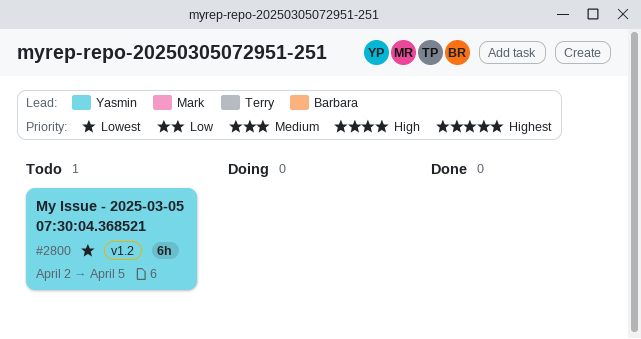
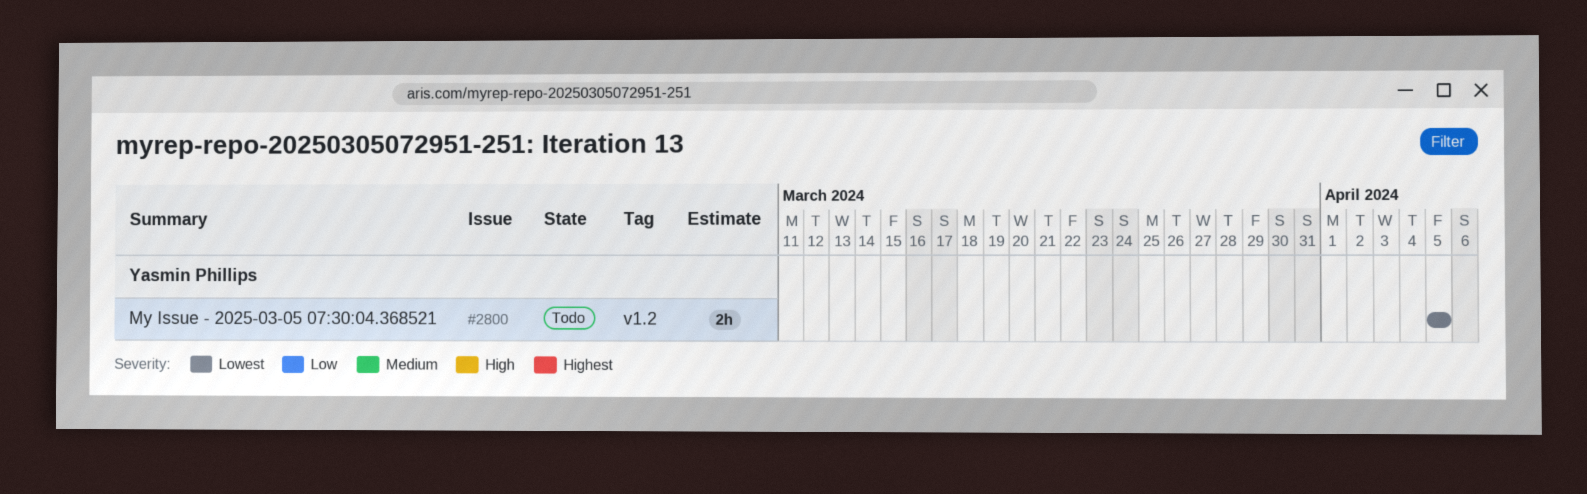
#2800, estimate: 6h -> 2h
#2800, start: Apr 2 -> Apr 5

